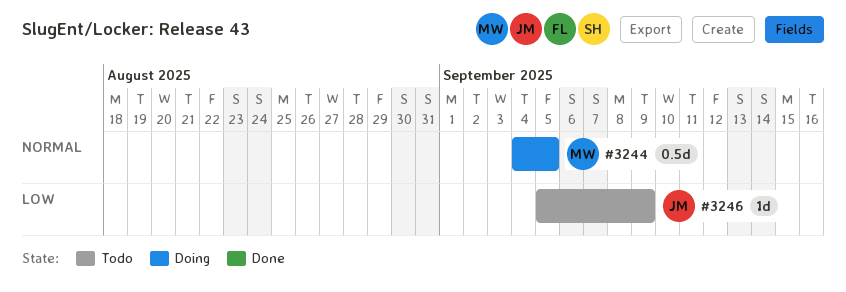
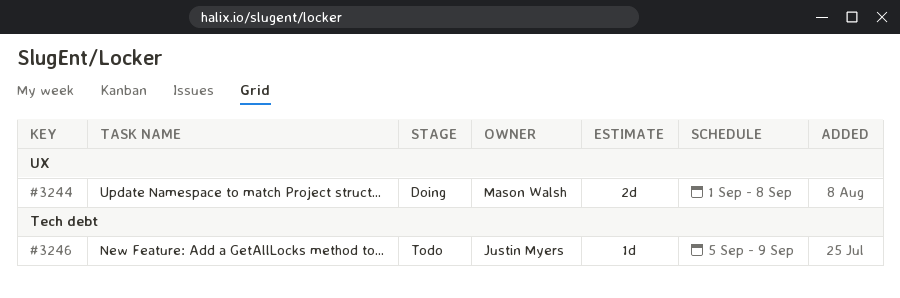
#3244, estimate: 0.5d -> 2d
#3244, start: Sep 4 -> Sep 1
#3244, due: Sep 5 -> Sep 8

